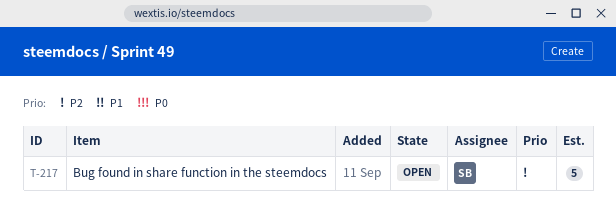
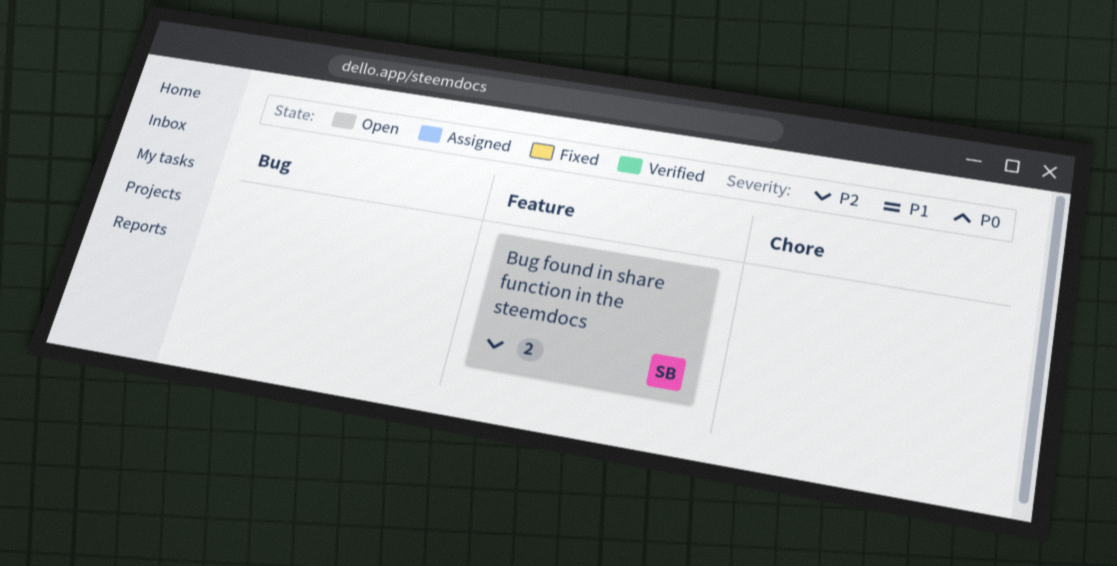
Bug found in share function in the steemdocs, estimate: 5 -> 2

